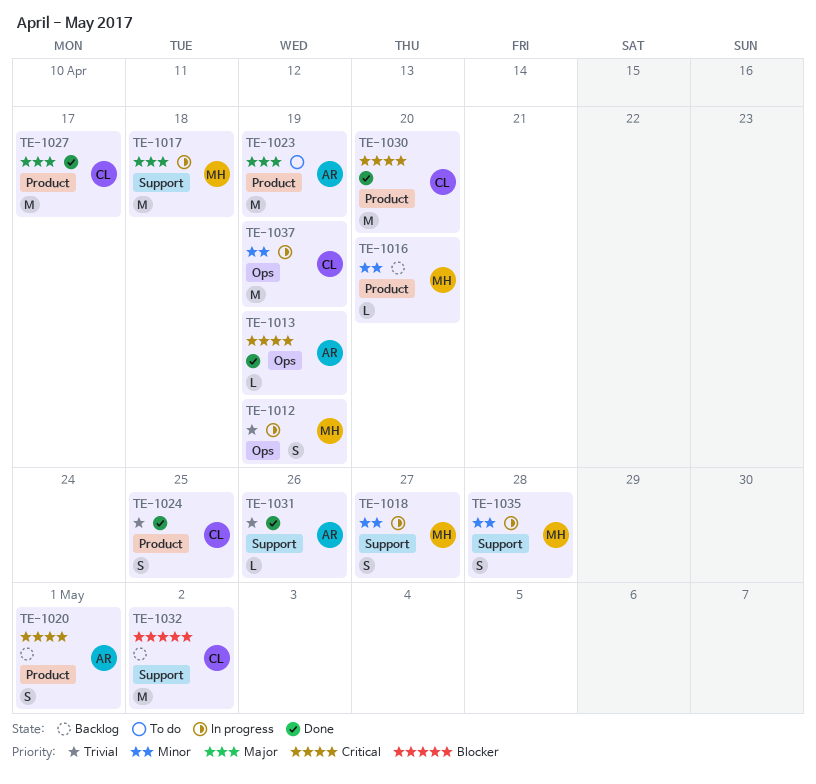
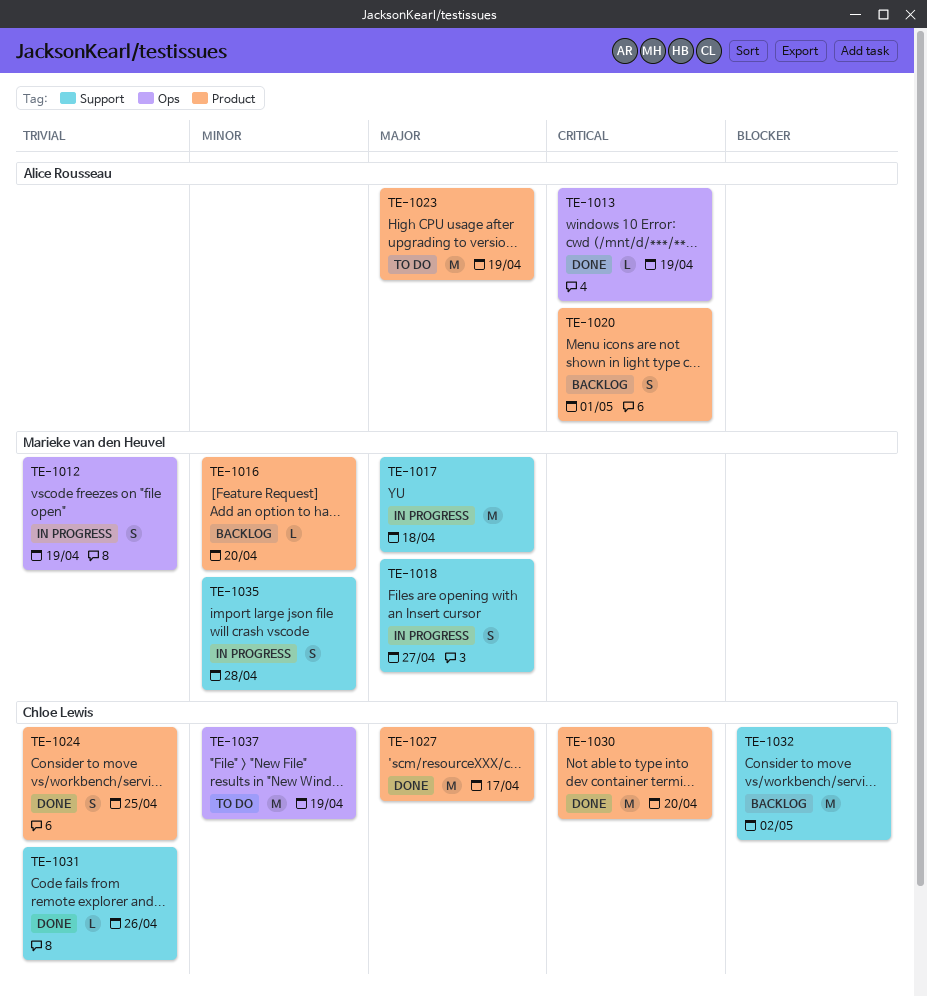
TE-1018, priority: Minor -> Major
TE-1031, owner: Alice Rousseau -> Chloe Lewis
TE-1037, status: In progress -> To do

